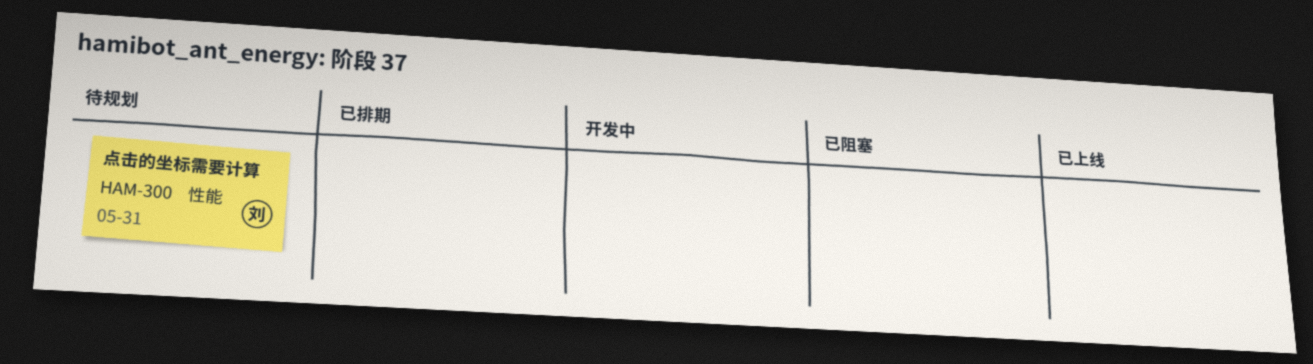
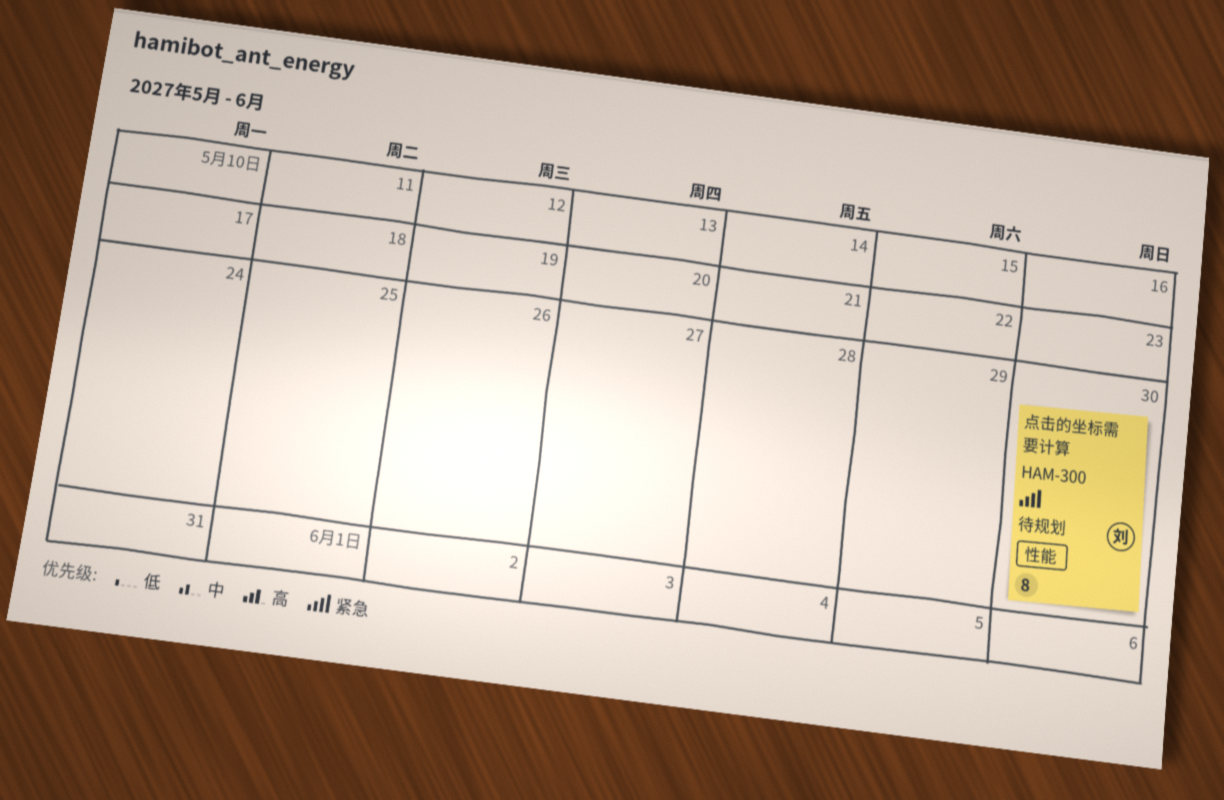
HAM-300, due: May 31 -> May 30

